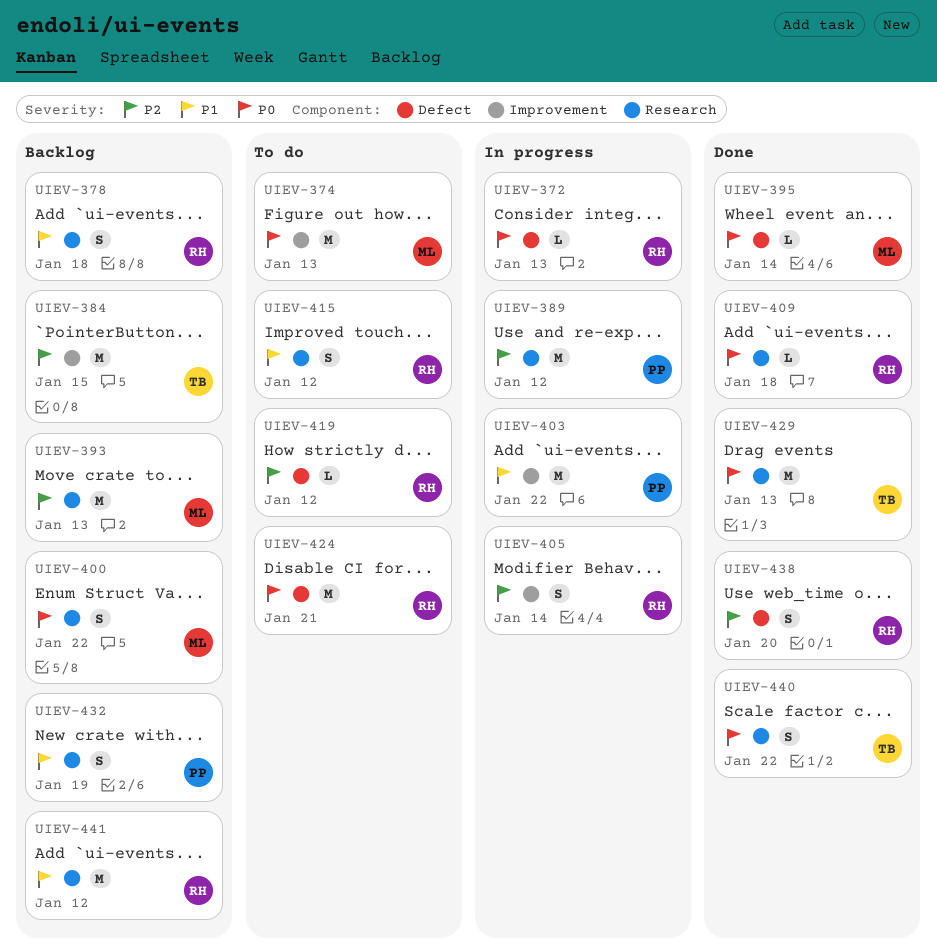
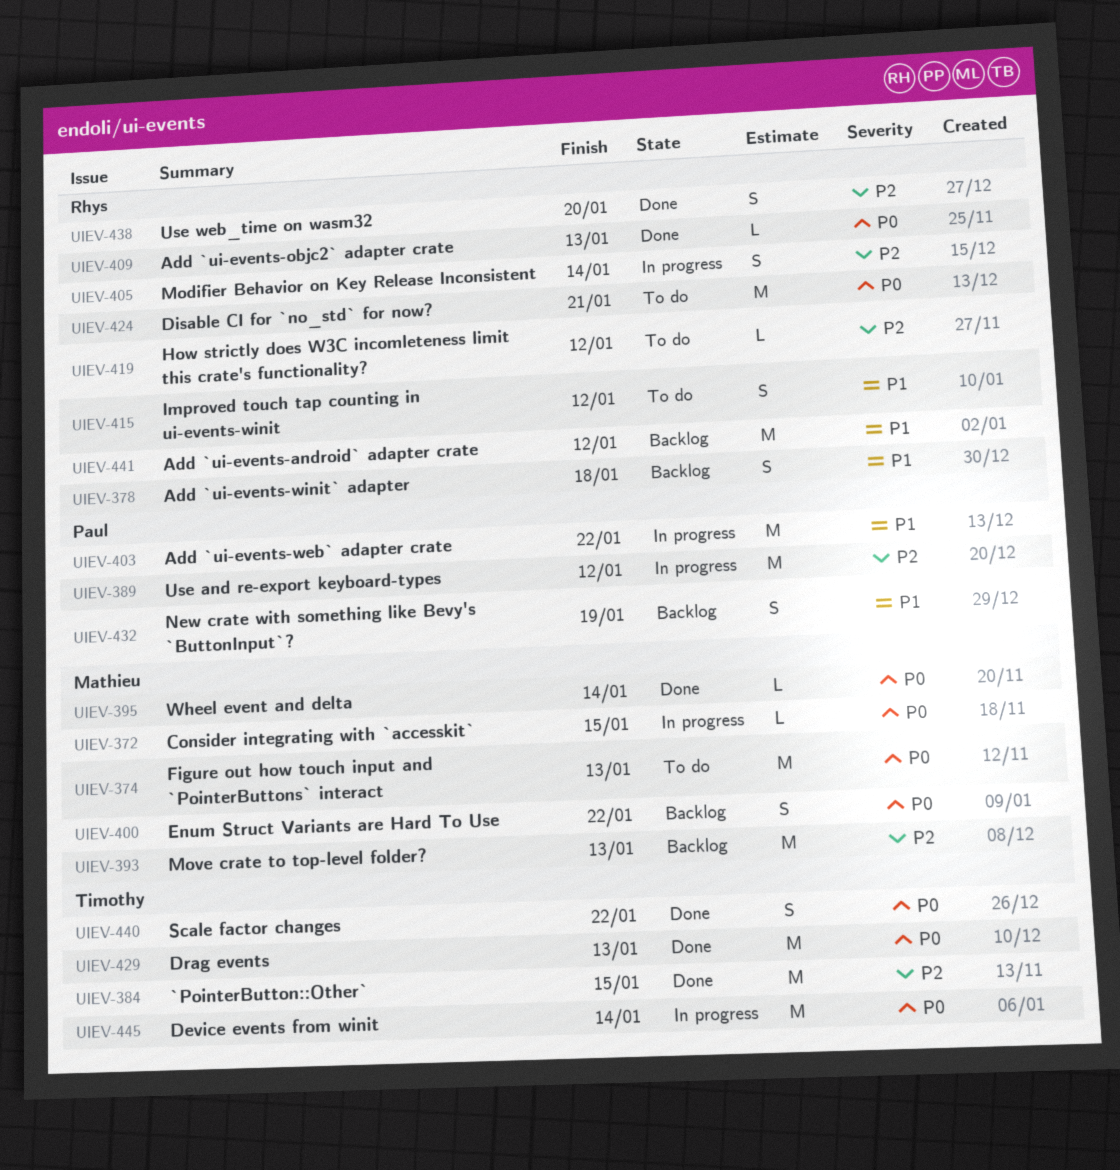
UIEV-372, owner: Rhys -> Mathieu
UIEV-372, due: Jan 13 -> Jan 15
UIEV-384, status: Backlog -> Done
UIEV-409, due: Jan 18 -> Jan 13
UIEV-445: none -> present

